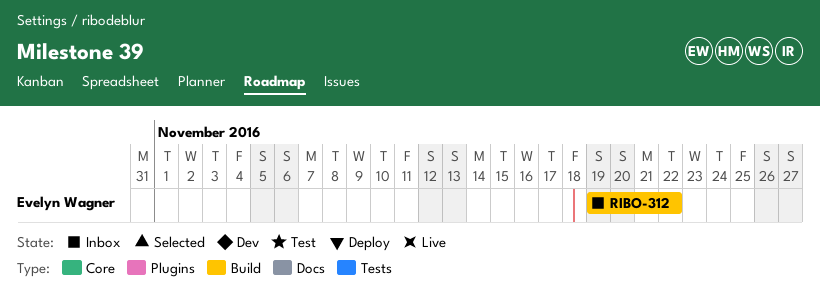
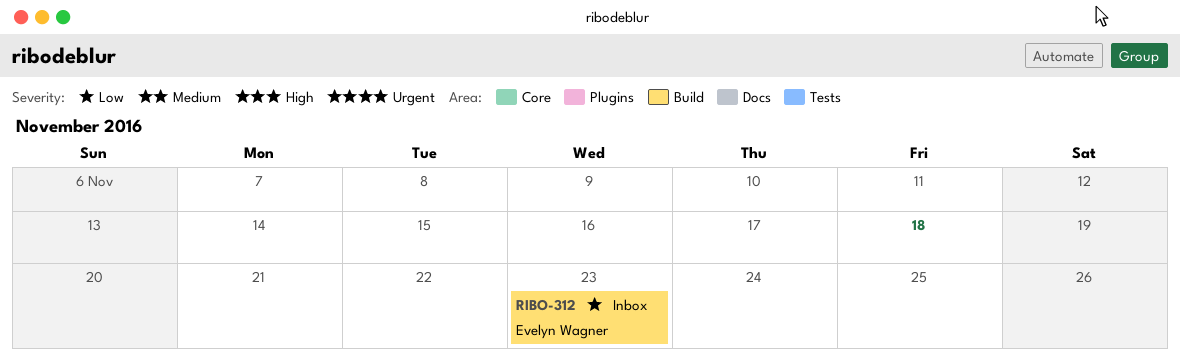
RIBO-312, due: Nov 22 -> Nov 23

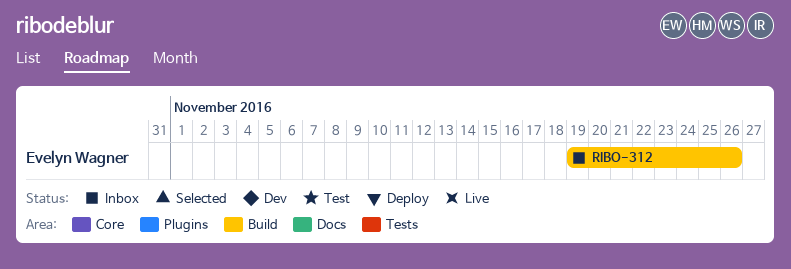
RIBO-312, due: Nov 23 -> Nov 26

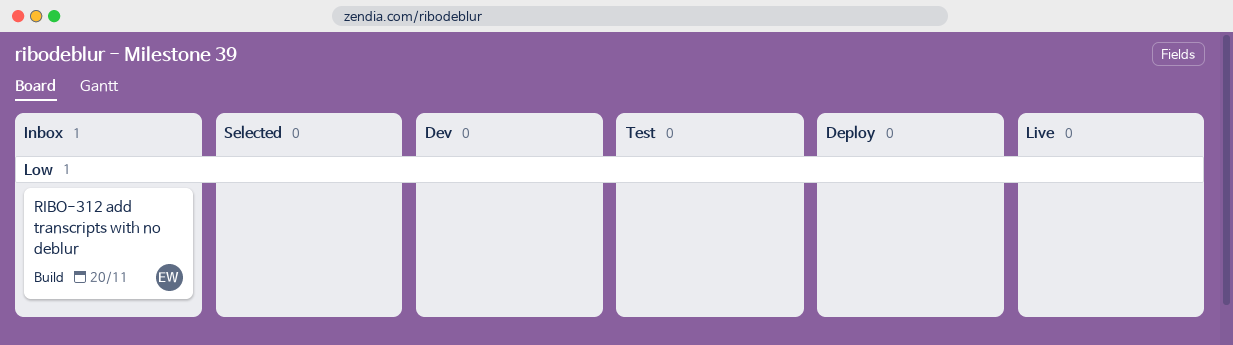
RIBO-312, due: Nov 26 -> Nov 20

